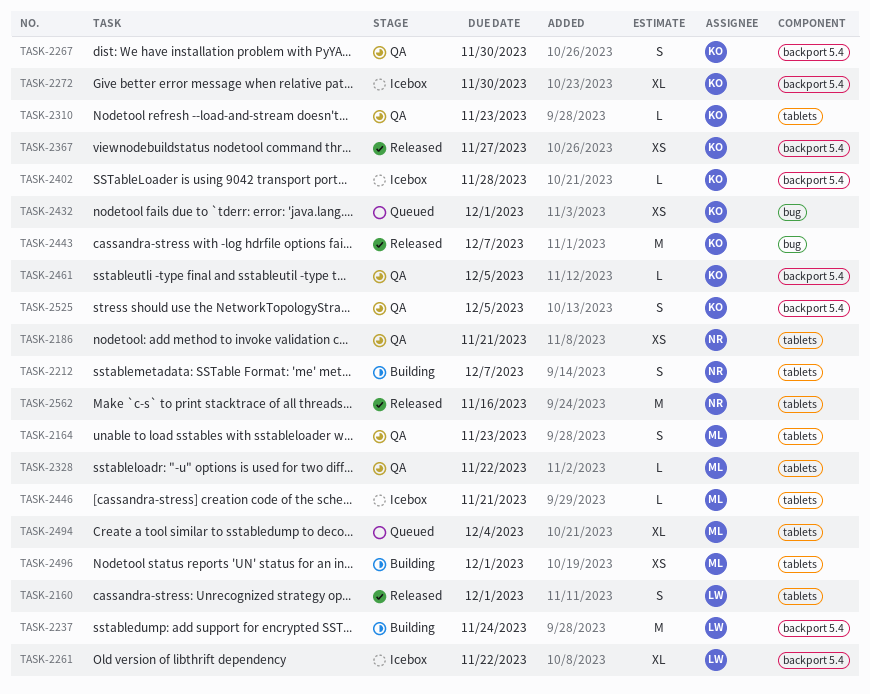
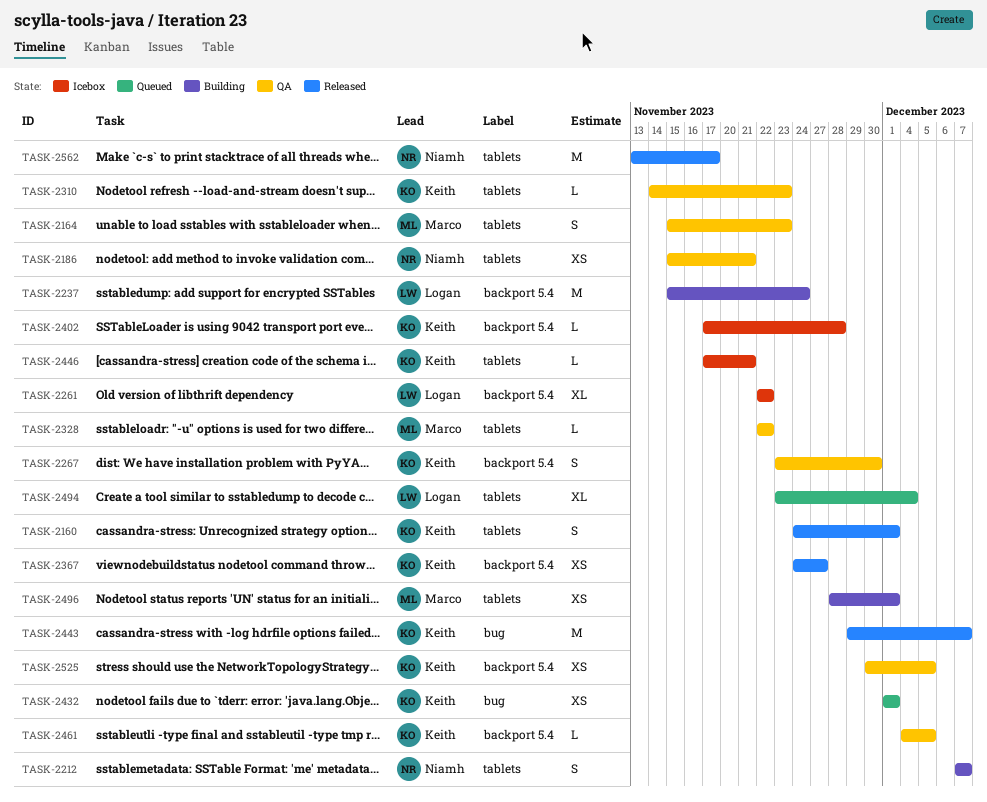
TASK-2160, owner: Logan -> Keith
TASK-2272: present -> none
TASK-2446, owner: Marco -> Keith
TASK-2494, owner: Marco -> Logan
TASK-2525, estimate: S -> XS
TASK-2562, due: Nov 16 -> Nov 17

